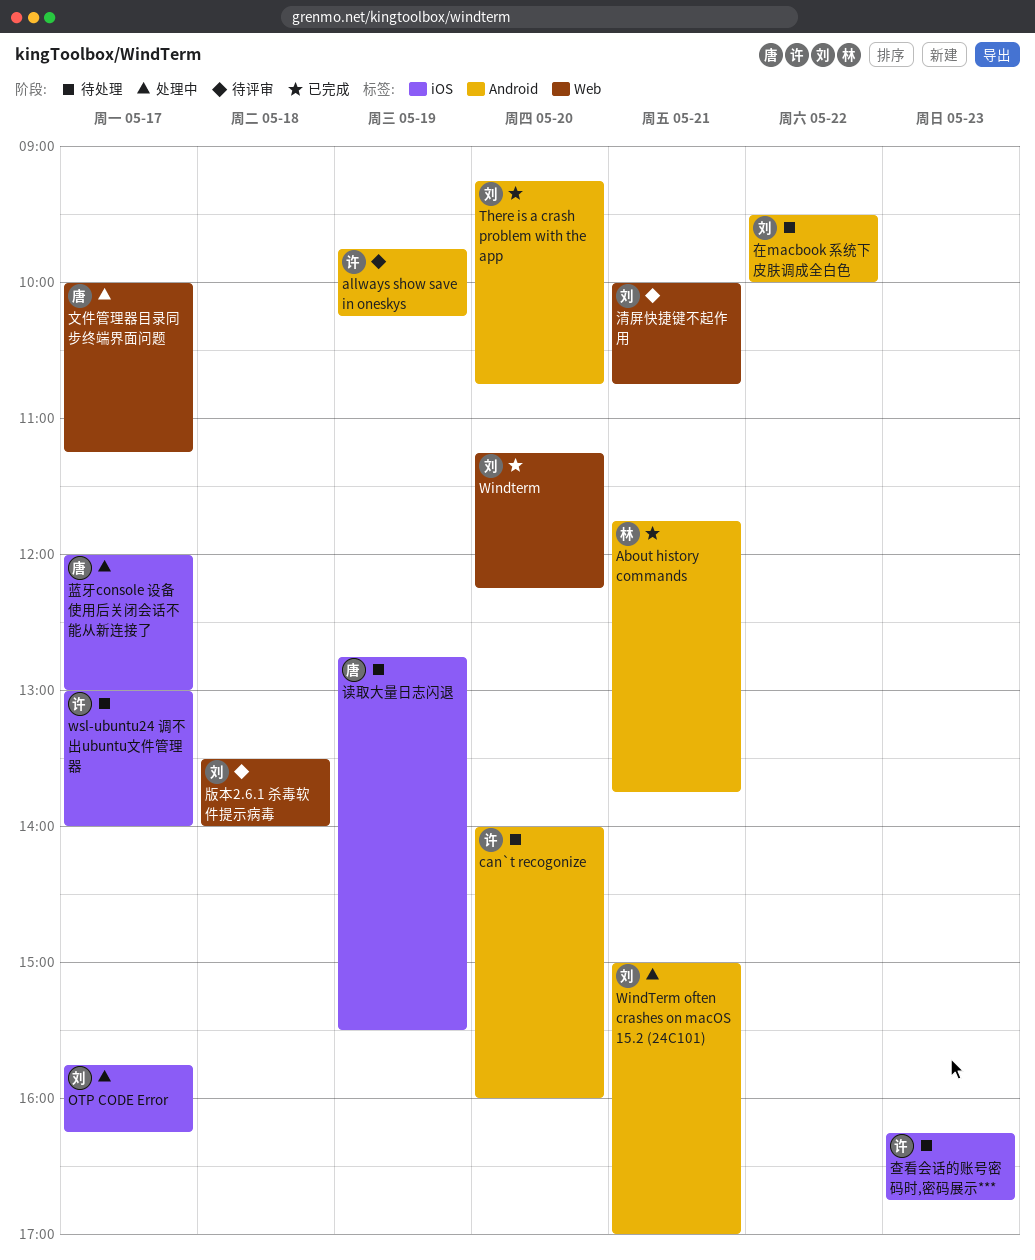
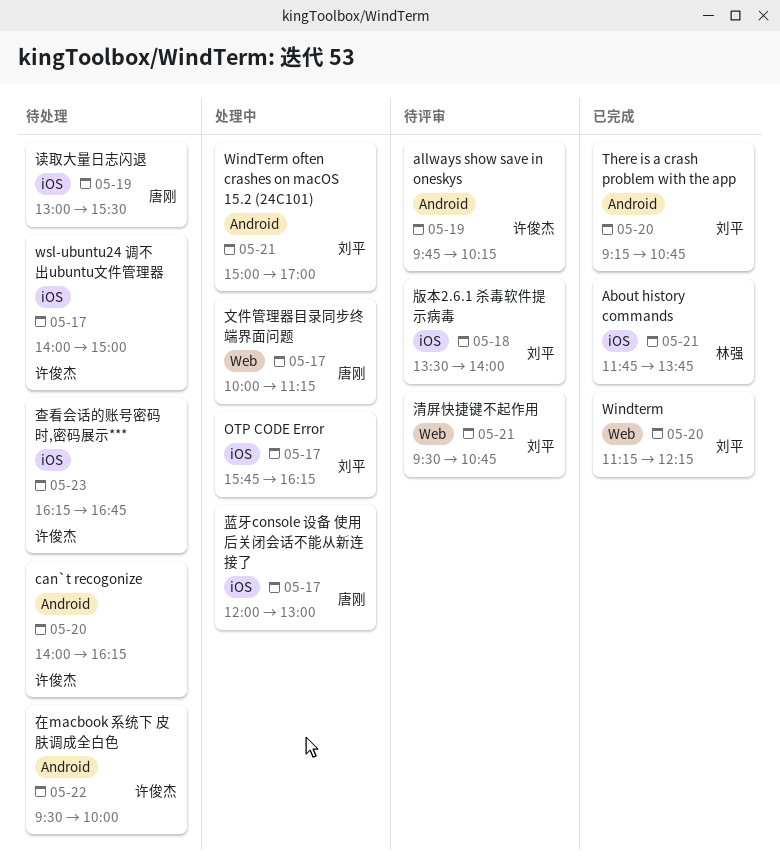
About history commands, label: Android -> iOS
can`t recogonize, ends: 16:00 -> 16:15
wsl-ubuntu24 调不出ubuntu文件管理器, begins: 13:00 -> 14:00
wsl-ubuntu24 调不出ubuntu文件管理器, ends: 14:00 -> 15:00
在macbook 系统下 皮肤调成全白色, owner: 刘平 -> 许俊杰
清屏快捷键不起作用, begins: 10:00 -> 09:30
版本2.6.1 杀毒软件提示病毒, label: Web -> iOS
读取大量日志闪退, begins: 12:45 -> 13:00

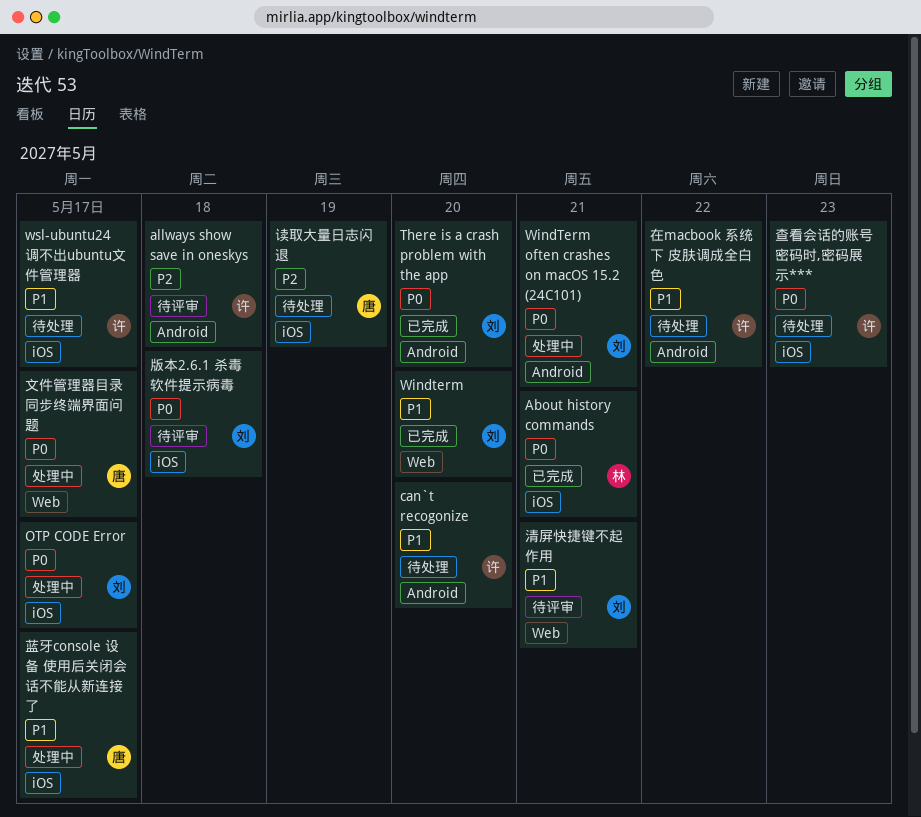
allways show save in oneskys, day: May 19 -> May 18

